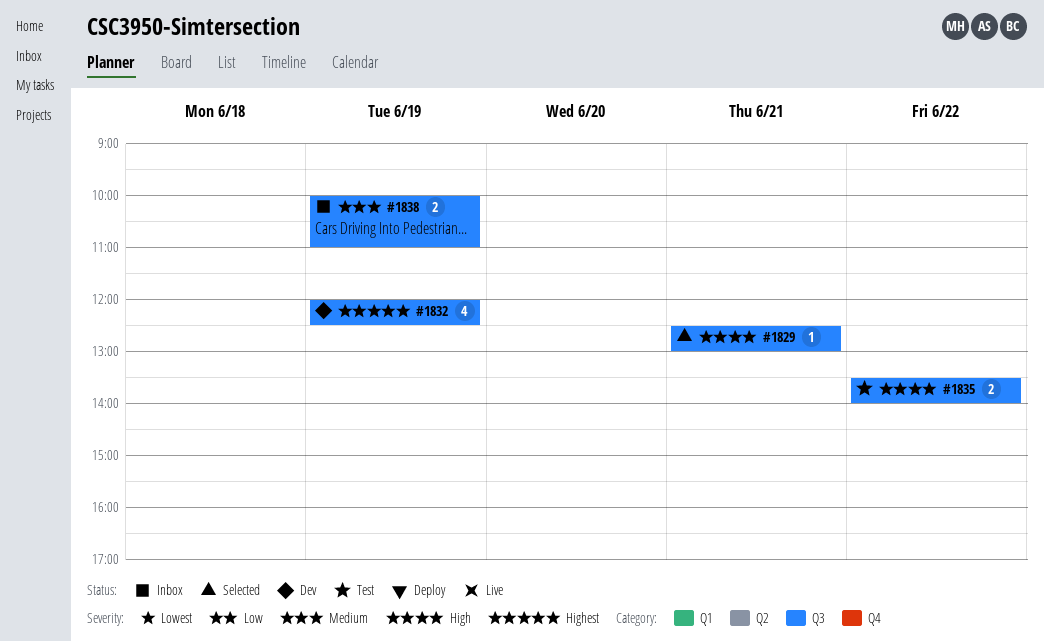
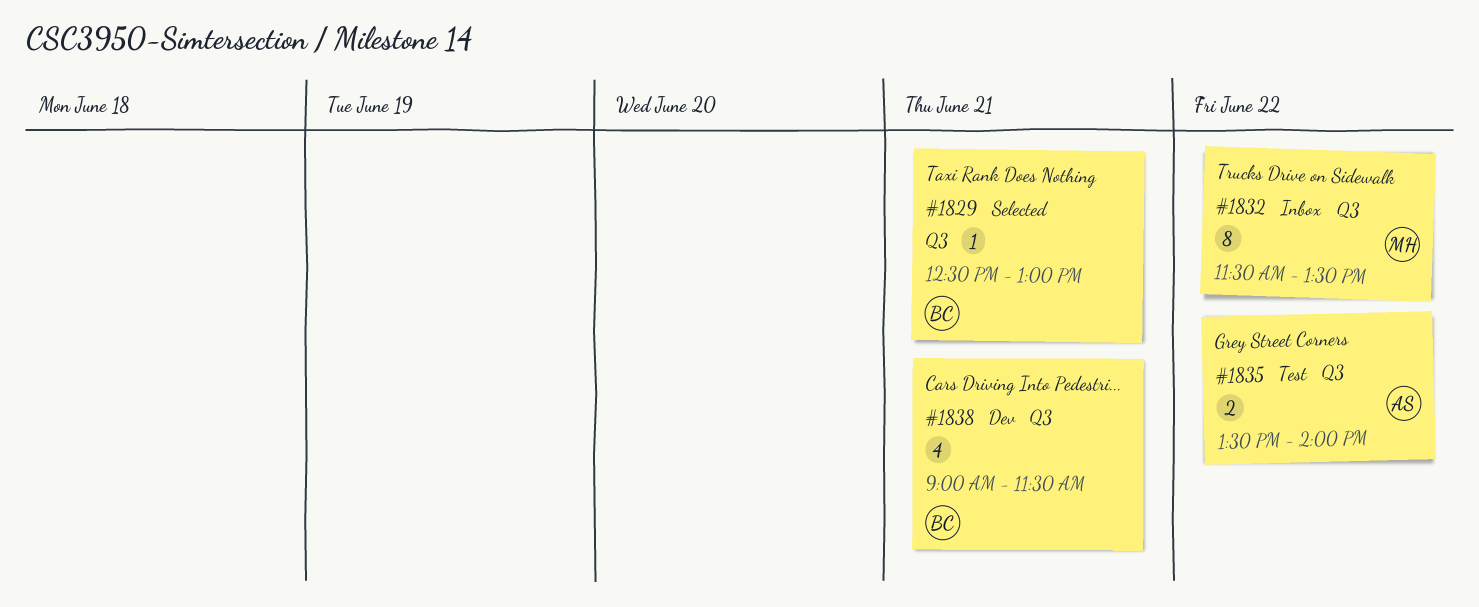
#1832, status: Dev -> Inbox
#1832, estimate: 4 -> 8
#1832, day: Jun 19 -> Jun 22
#1832, begins: 12:00 -> 11:30
#1832, ends: 12:30 -> 13:30
#1838, status: Inbox -> Dev
#1838, estimate: 2 -> 4
#1838, day: Jun 19 -> Jun 21
#1838, begins: 10:00 -> 09:00
#1838, ends: 11:00 -> 11:30

